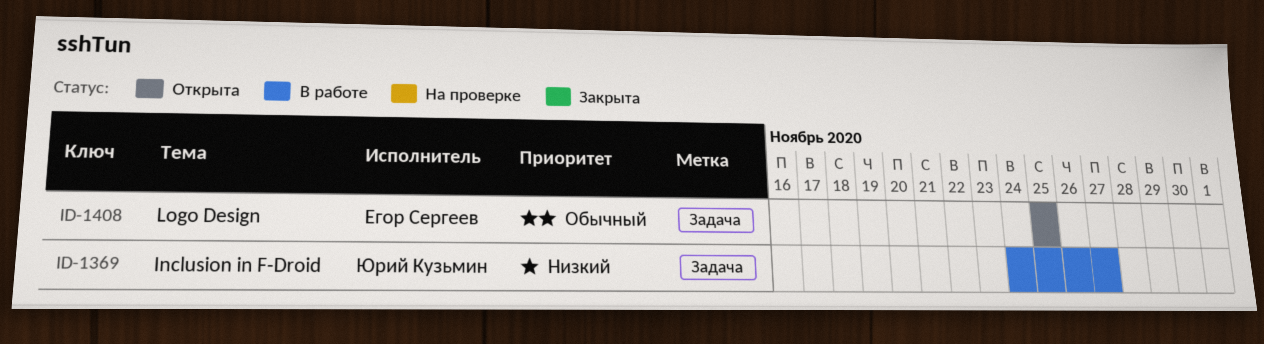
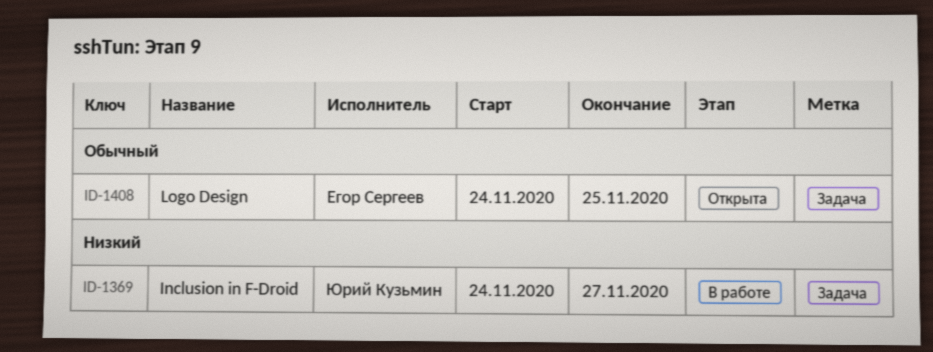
ID-1408, start: Nov 25 -> Nov 24

